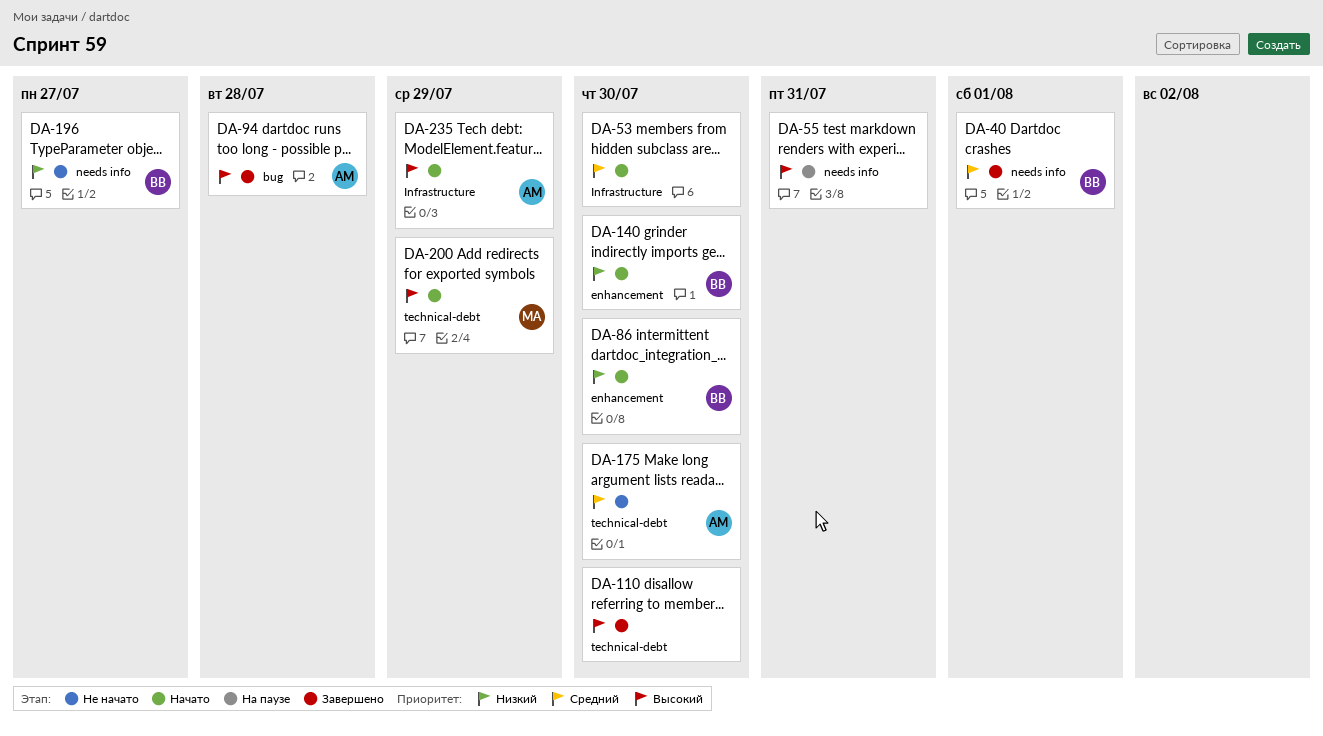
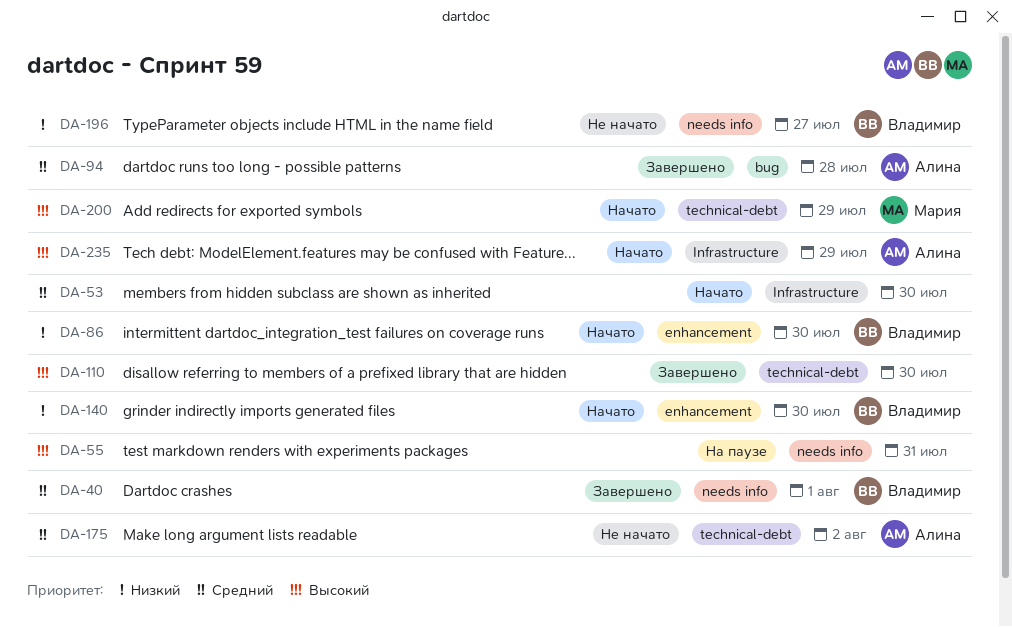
DA-94, priority: Высокий -> Средний
DA-175, due: Jul 30 -> Aug 2

